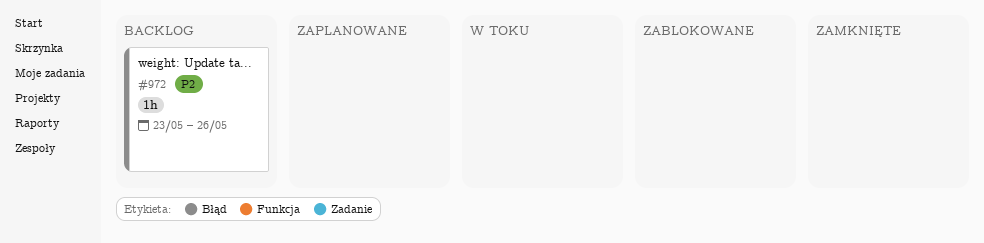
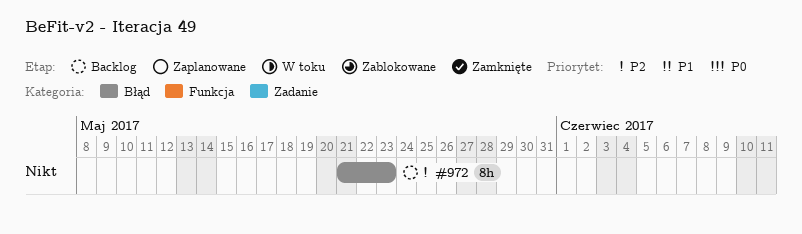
#972, estimate: 1h -> 8h
#972, start: May 23 -> May 21
#972, due: May 26 -> May 23

